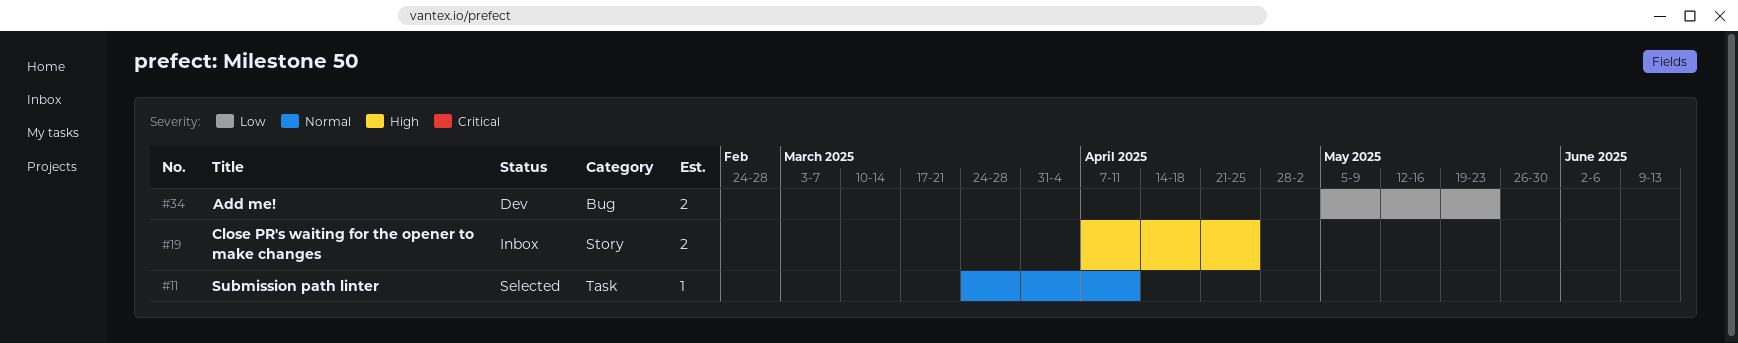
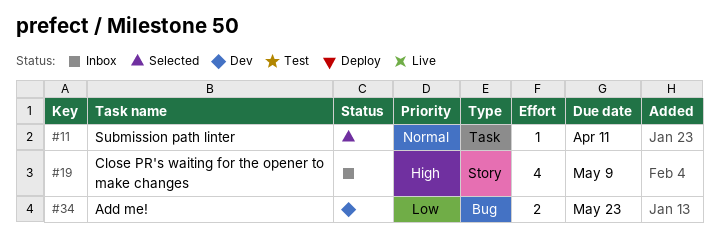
#19, estimate: 2 -> 4
#19, due: Apr 25 -> May 9

